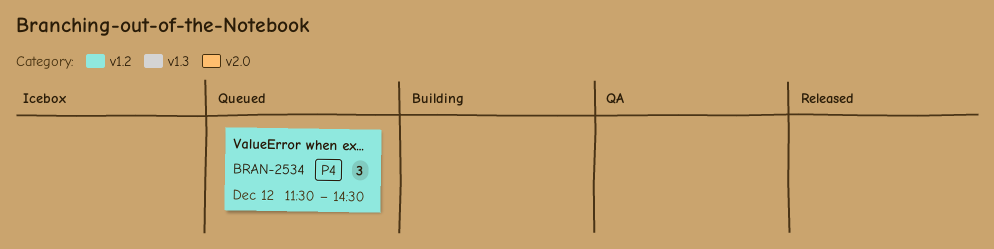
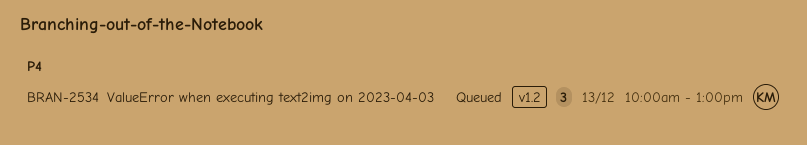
BRAN-2534, day: Dec 12 -> Dec 13
BRAN-2534, begins: 11:30 -> 10:00
BRAN-2534, ends: 14:30 -> 13:00

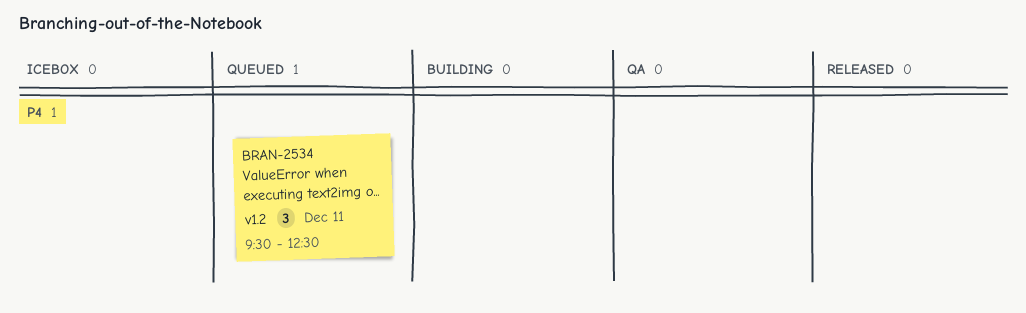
BRAN-2534, day: Dec 13 -> Dec 11
BRAN-2534, begins: 10:00 -> 09:30
BRAN-2534, ends: 13:00 -> 12:30

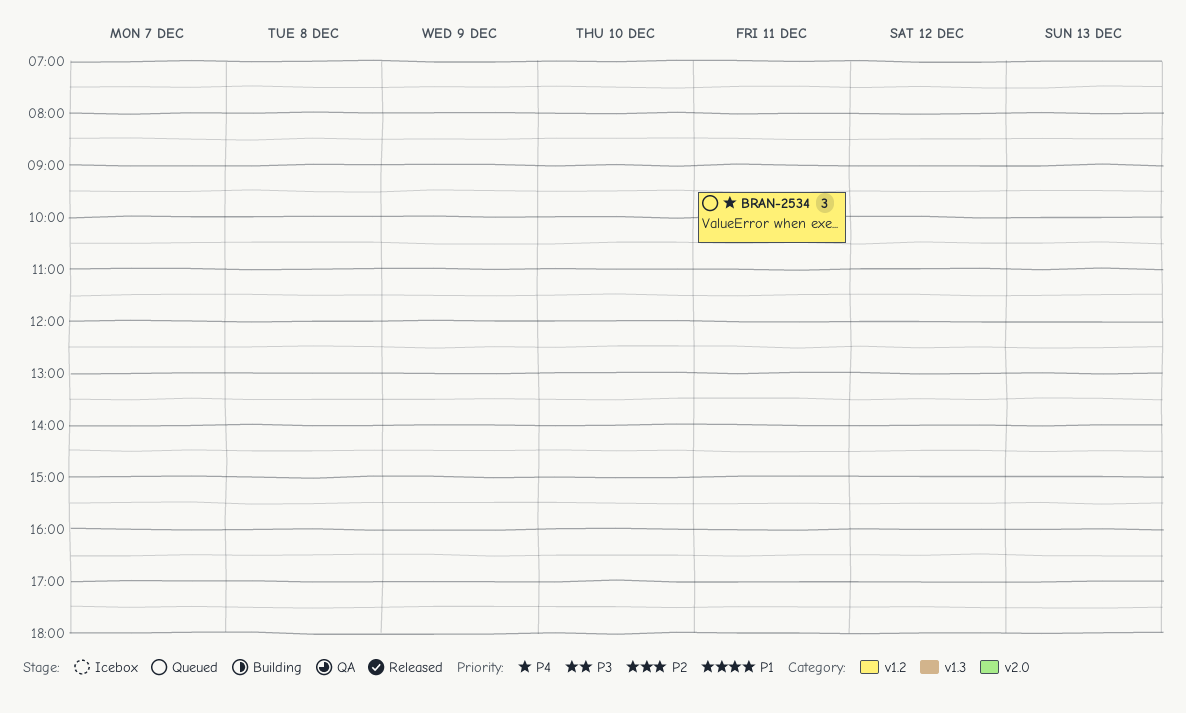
BRAN-2534, ends: 12:30 -> 10:30

